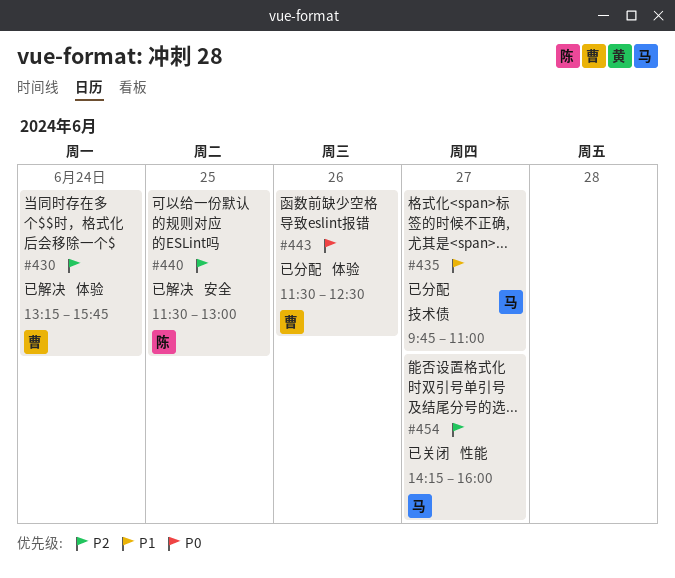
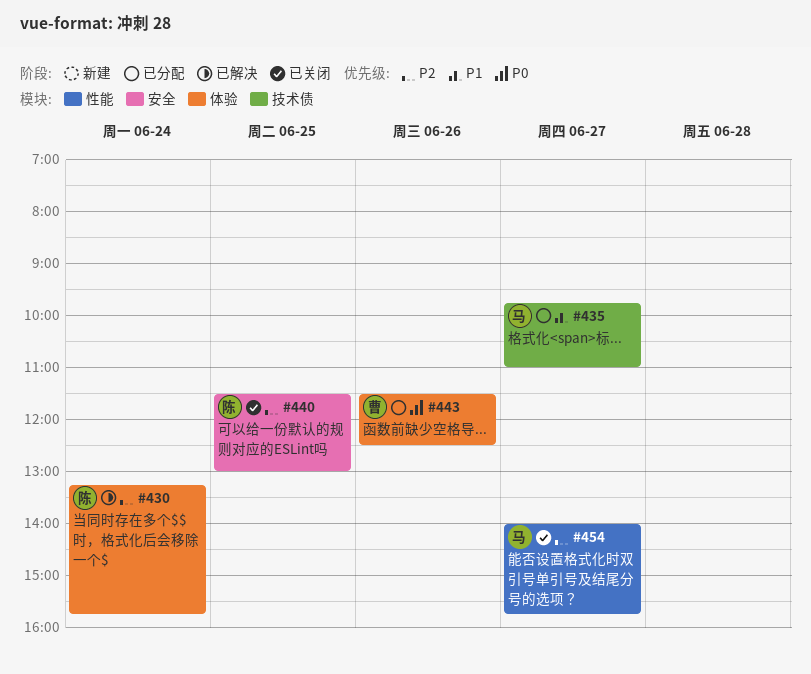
#430, owner: 曹 -> 陈
#440, status: 已解决 -> 已关闭
#454, begins: 14:15 -> 14:00
#454, ends: 16:00 -> 15:45

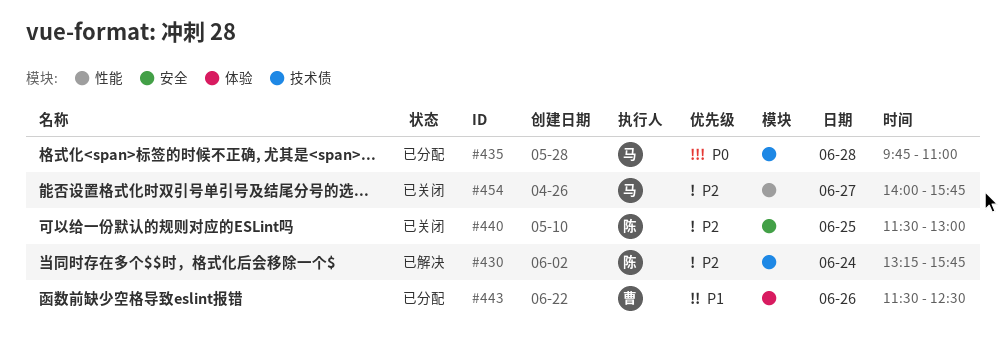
#430, label: 体验 -> 技术债
#435, priority: P1 -> P0
#435, day: Jun 27 -> Jun 28
#443, priority: P0 -> P1

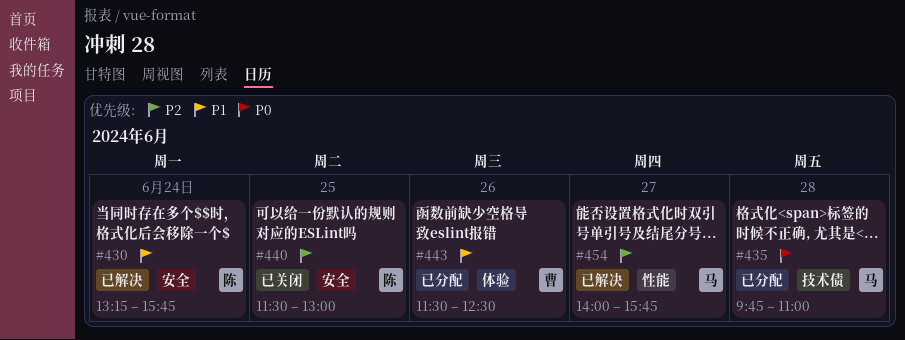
#430, priority: P2 -> P1
#430, label: 技术债 -> 安全
#454, status: 已关闭 -> 已解决

